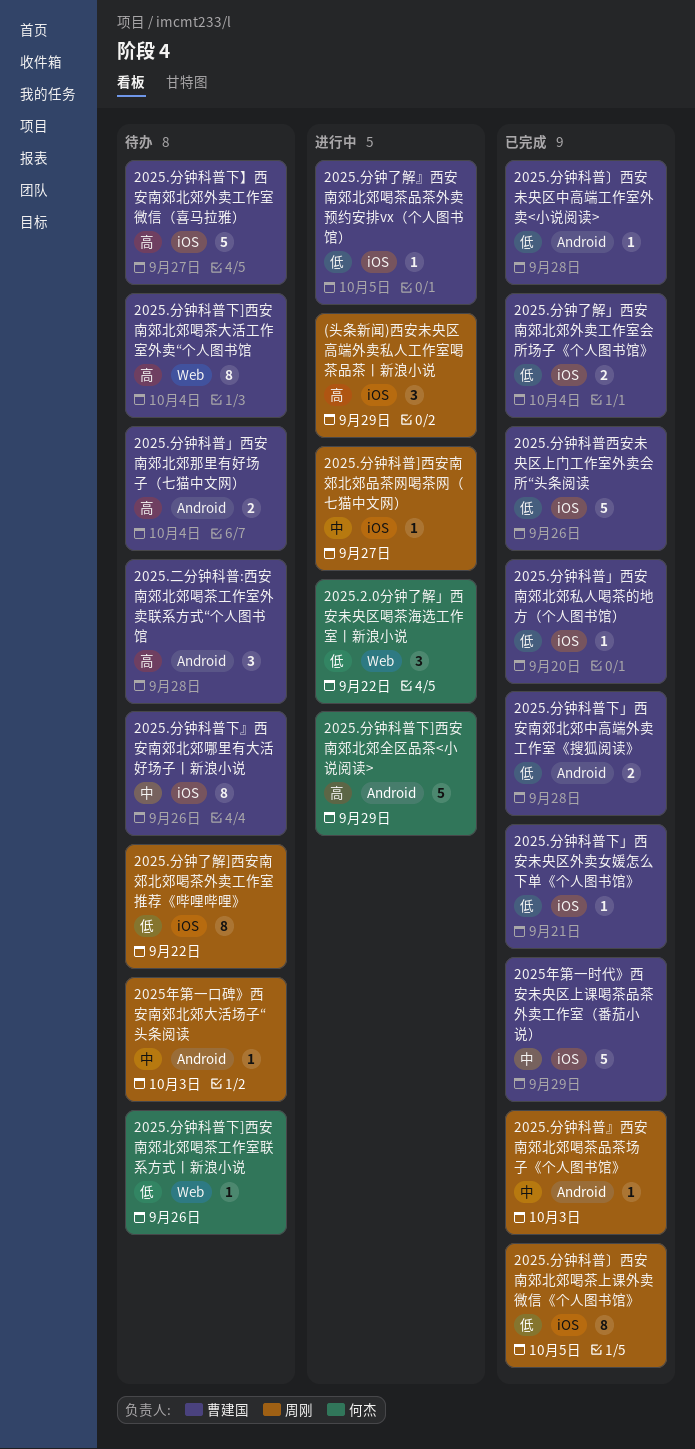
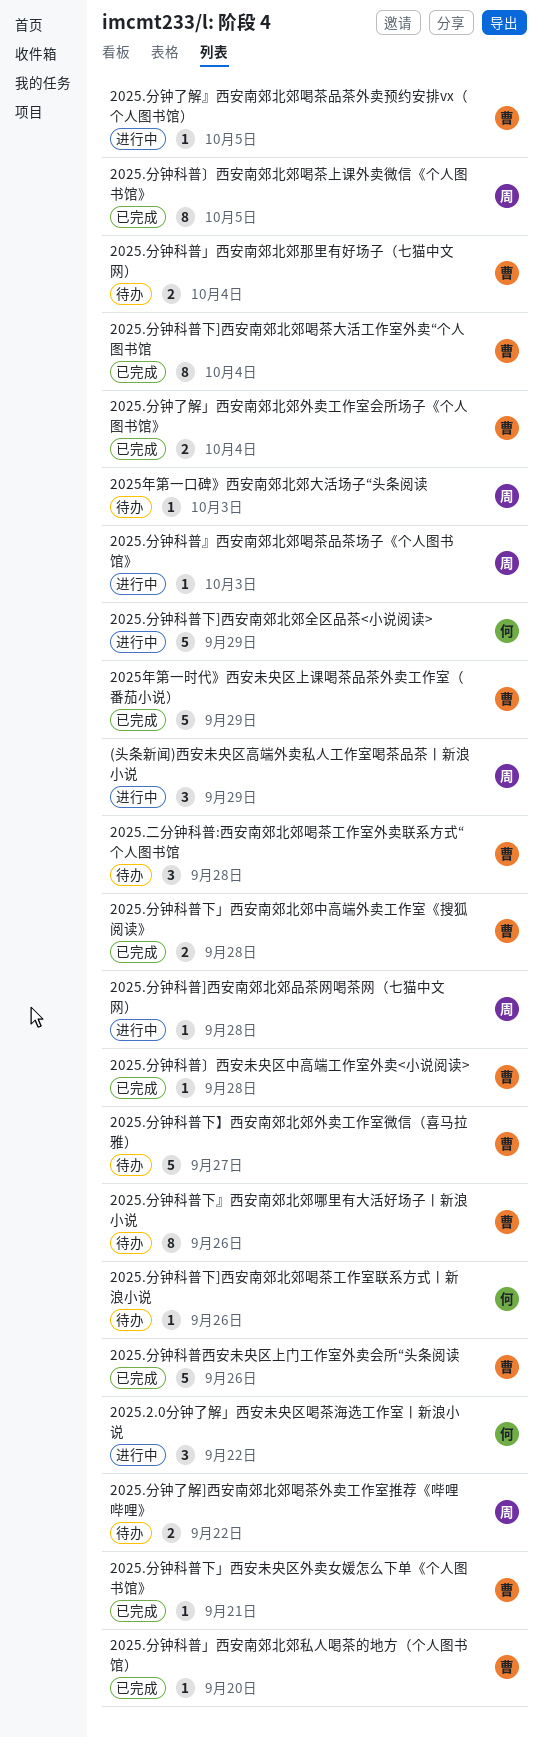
2025.分钟了解]西安南郊北郊喝茶外卖工作室推荐《哔哩哔哩》, estimate: 8 -> 2
2025.分钟科普]西安南郊北郊品茶网喝茶网（七猫中文网）, due: Sep 27 -> Sep 28
2025.分钟科普』西安南郊北郊喝茶品茶场子《个人图书馆》, status: 已完成 -> 进行中
2025.分钟科普下]西安南郊北郊喝茶大活工作室外卖“个人图书馆, status: 待办 -> 已完成

